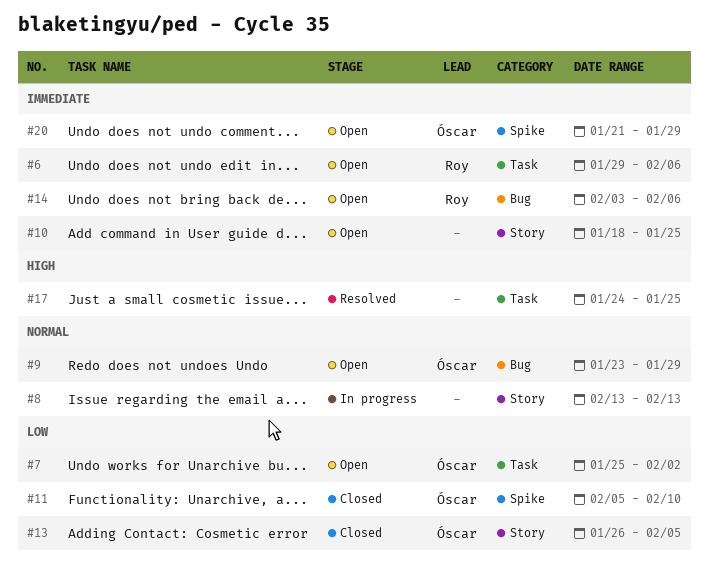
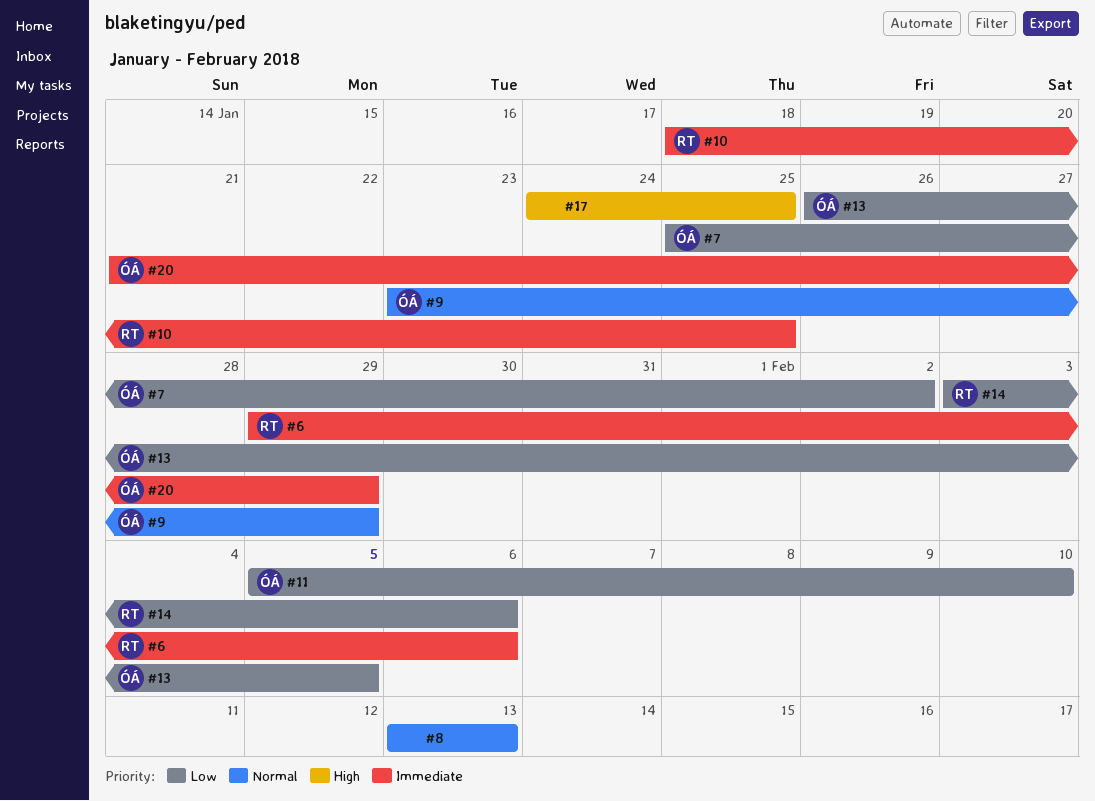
#10, owner: none -> Roy
#14, priority: Immediate -> Low

